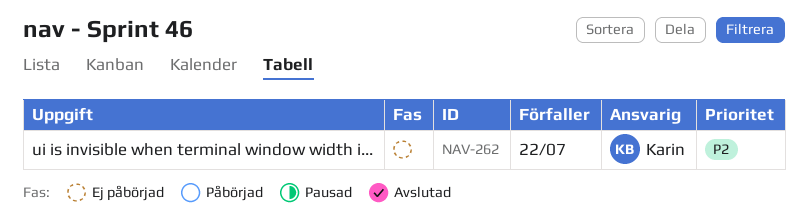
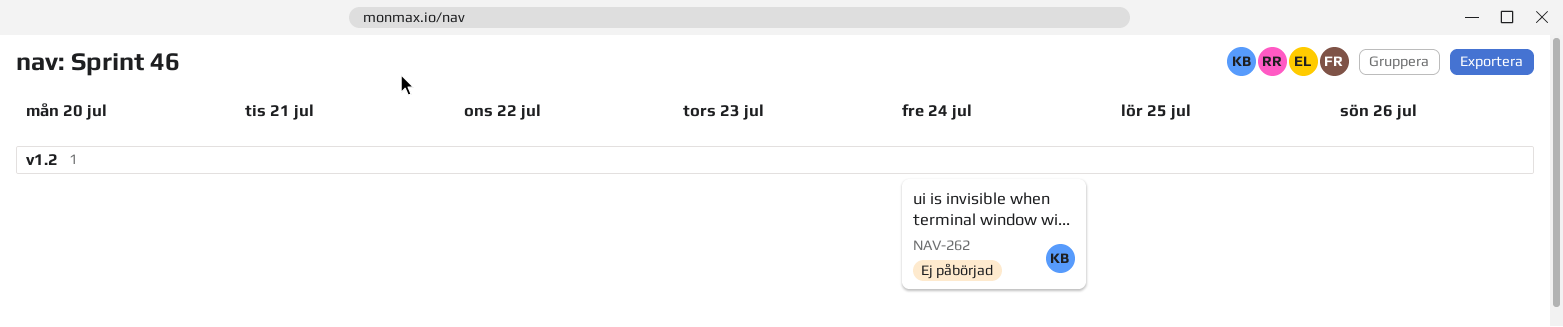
NAV-262, due: Jul 22 -> Jul 24

